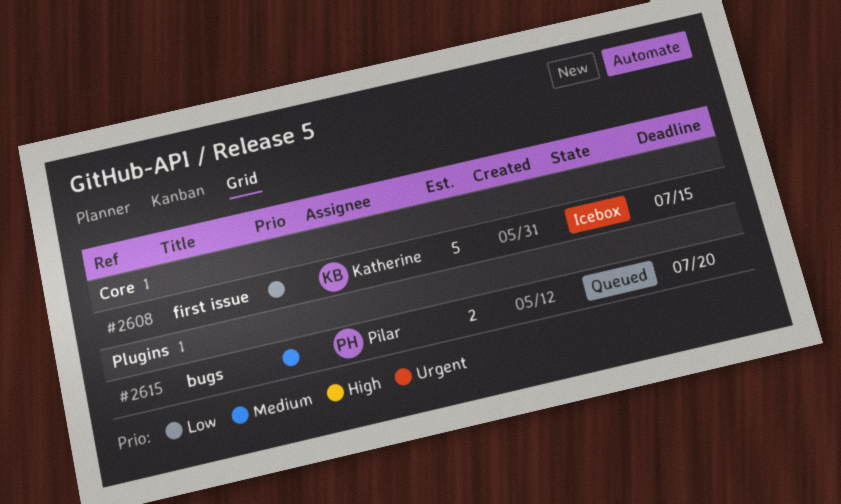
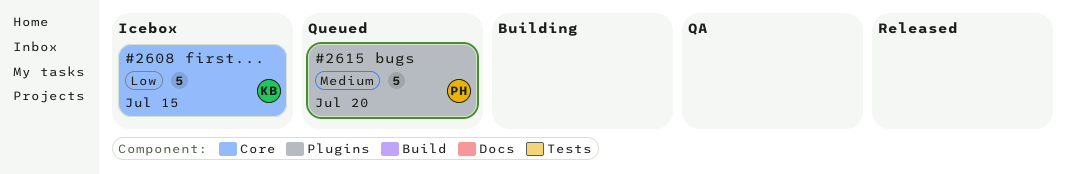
#2615, estimate: 2 -> 5

